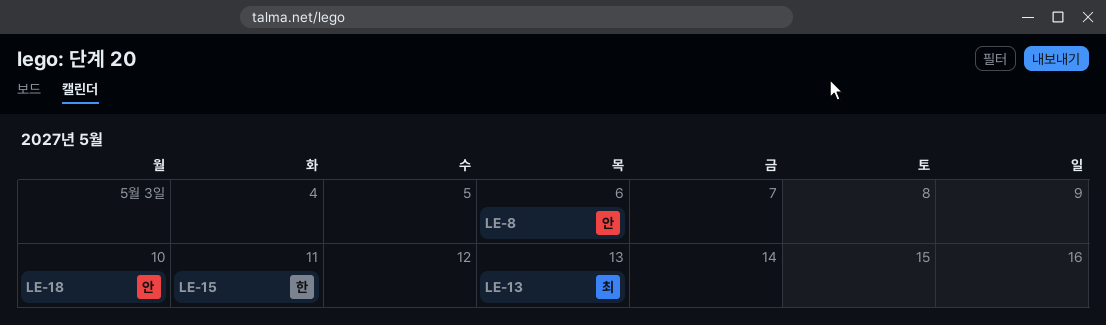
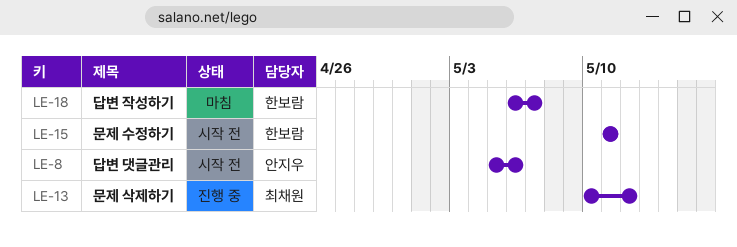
LE-13, due: May 13 -> May 12
LE-18, owner: 안지우 -> 한보람
LE-18, due: May 10 -> May 7

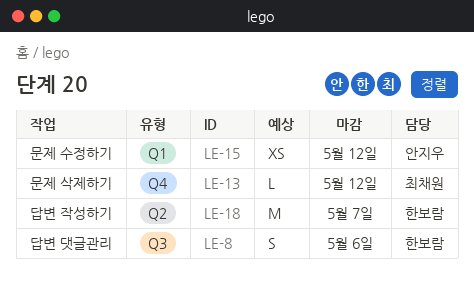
LE-8, owner: 안지우 -> 한보람
LE-15, owner: 한보람 -> 안지우
LE-15, due: May 11 -> May 12

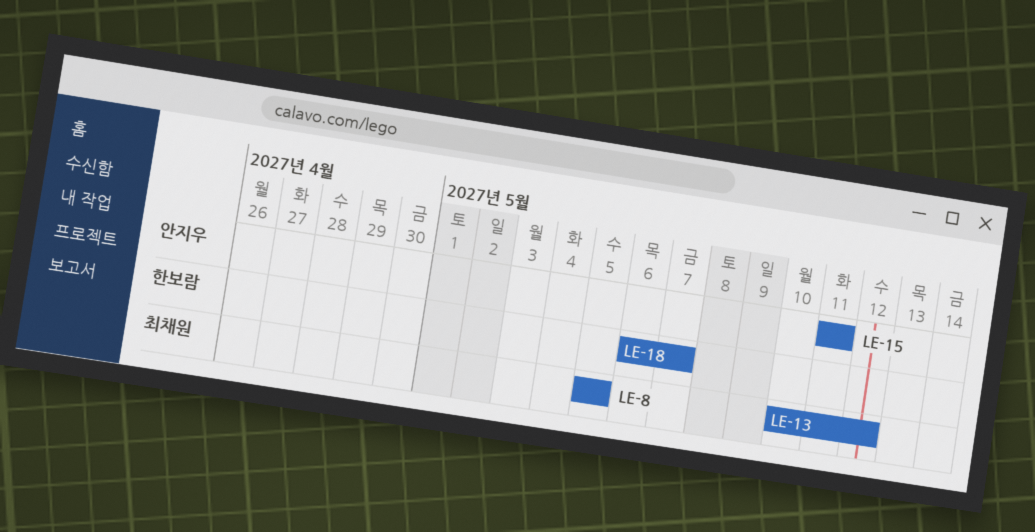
LE-8, owner: 한보람 -> 최채원
LE-8, due: May 6 -> May 5
LE-15, due: May 12 -> May 11

